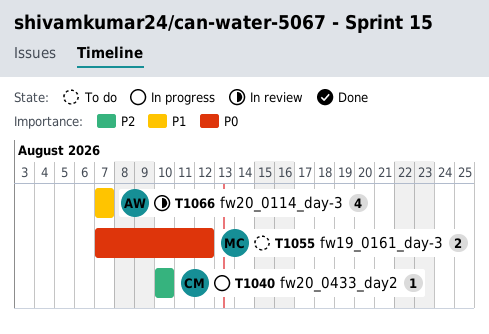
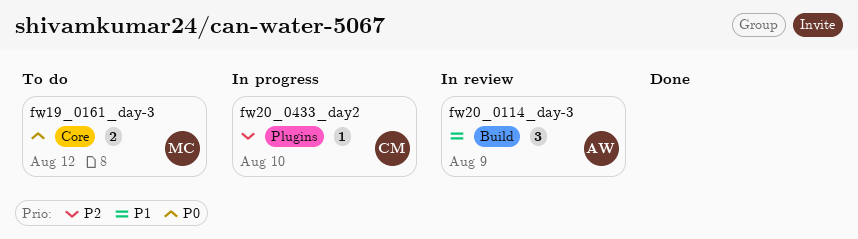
fw20_0114_day-3, estimate: 4 -> 3
fw20_0114_day-3, due: Aug 7 -> Aug 9

